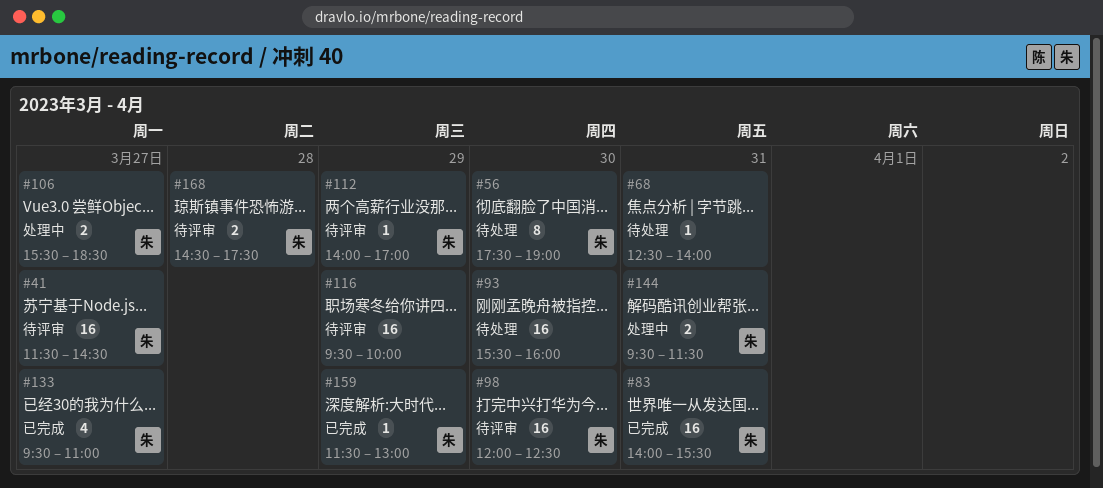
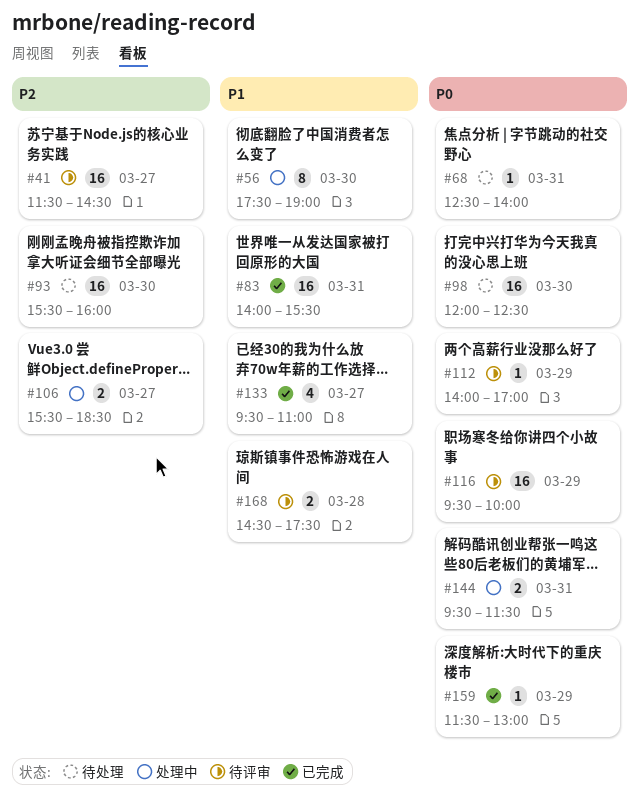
#56, status: 待处理 -> 处理中
#98, status: 待评审 -> 待处理

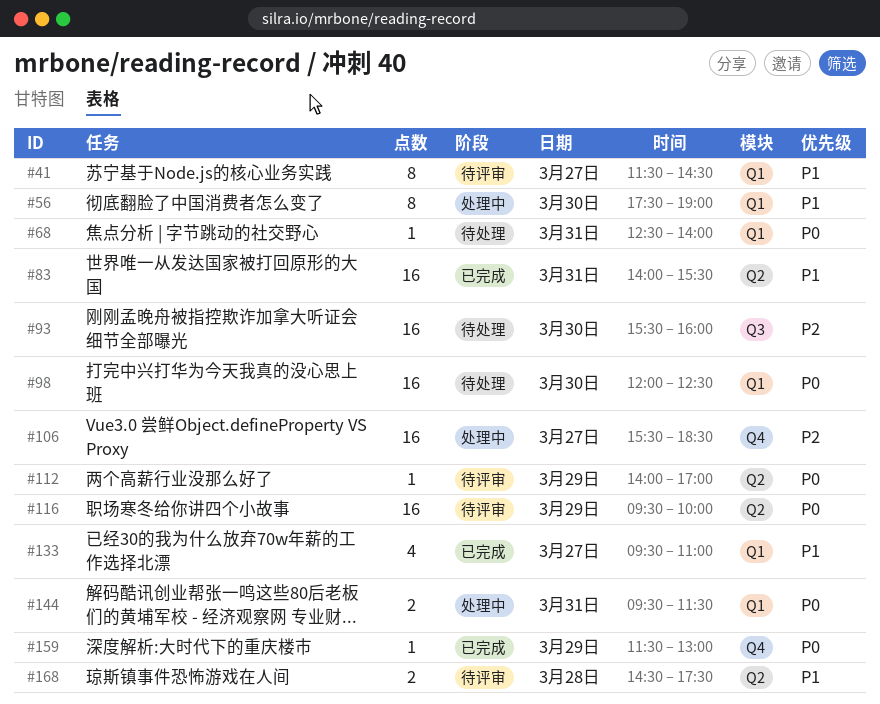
#41, priority: P2 -> P1
#41, estimate: 16 -> 8
#106, estimate: 2 -> 16

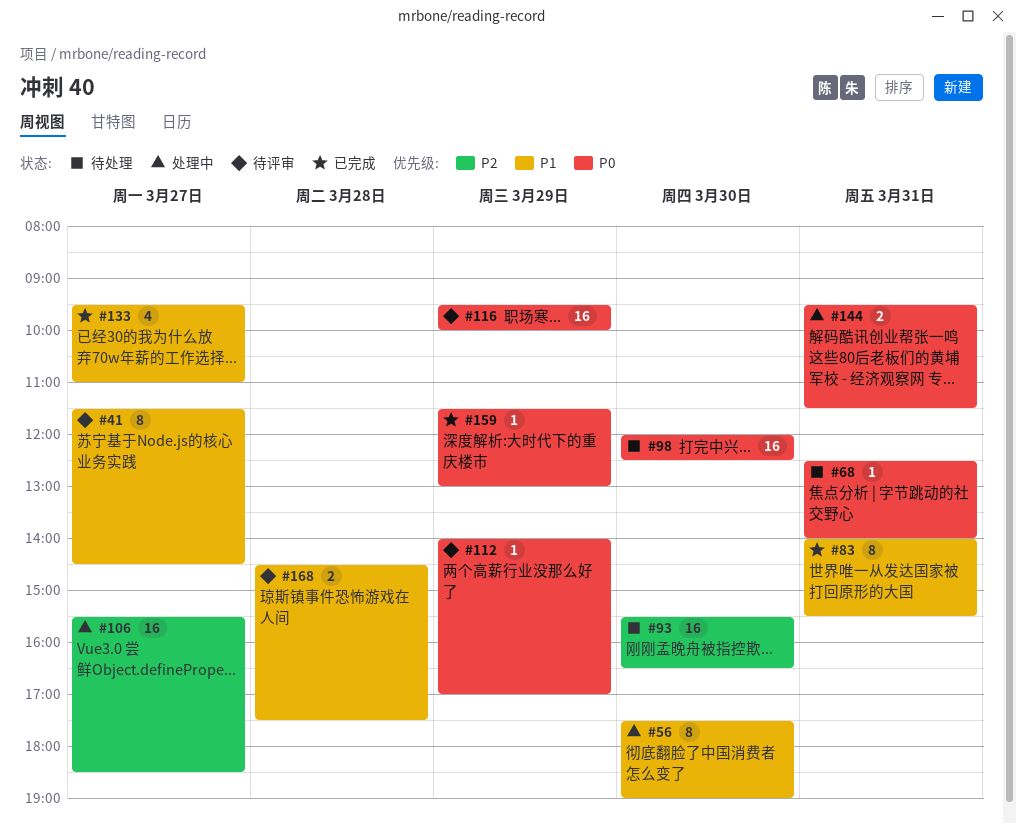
#83, estimate: 16 -> 8
#93, ends: 16:00 -> 16:30

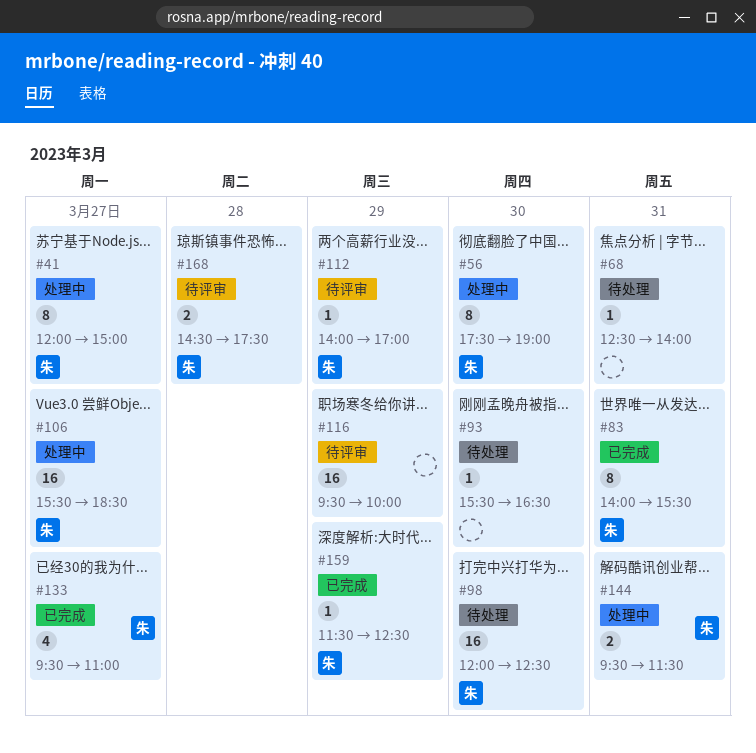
#41, status: 待评审 -> 处理中
#41, begins: 11:30 -> 12:00
#41, ends: 14:30 -> 15:00
#93, estimate: 16 -> 1
#159, ends: 13:00 -> 12:30

